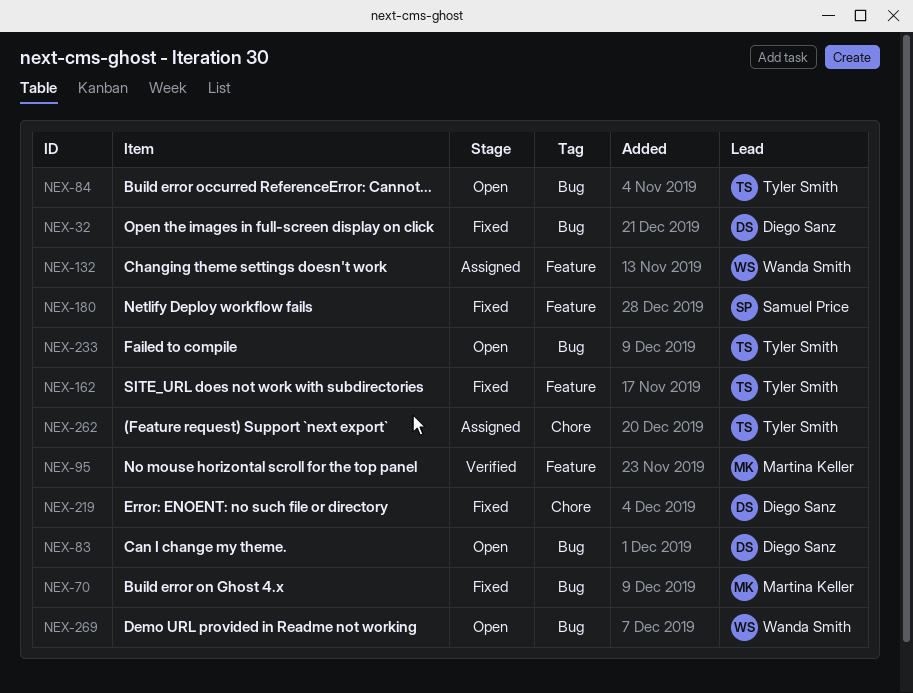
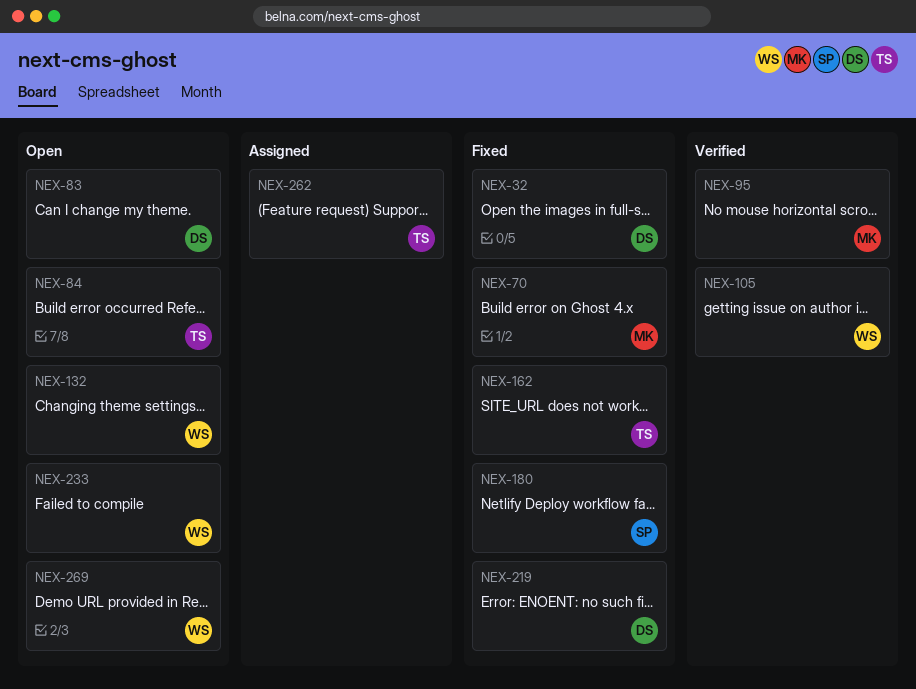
NEX-105: none -> present
NEX-132, status: Assigned -> Open
NEX-233, owner: Tyler Smith -> Wanda Smith

